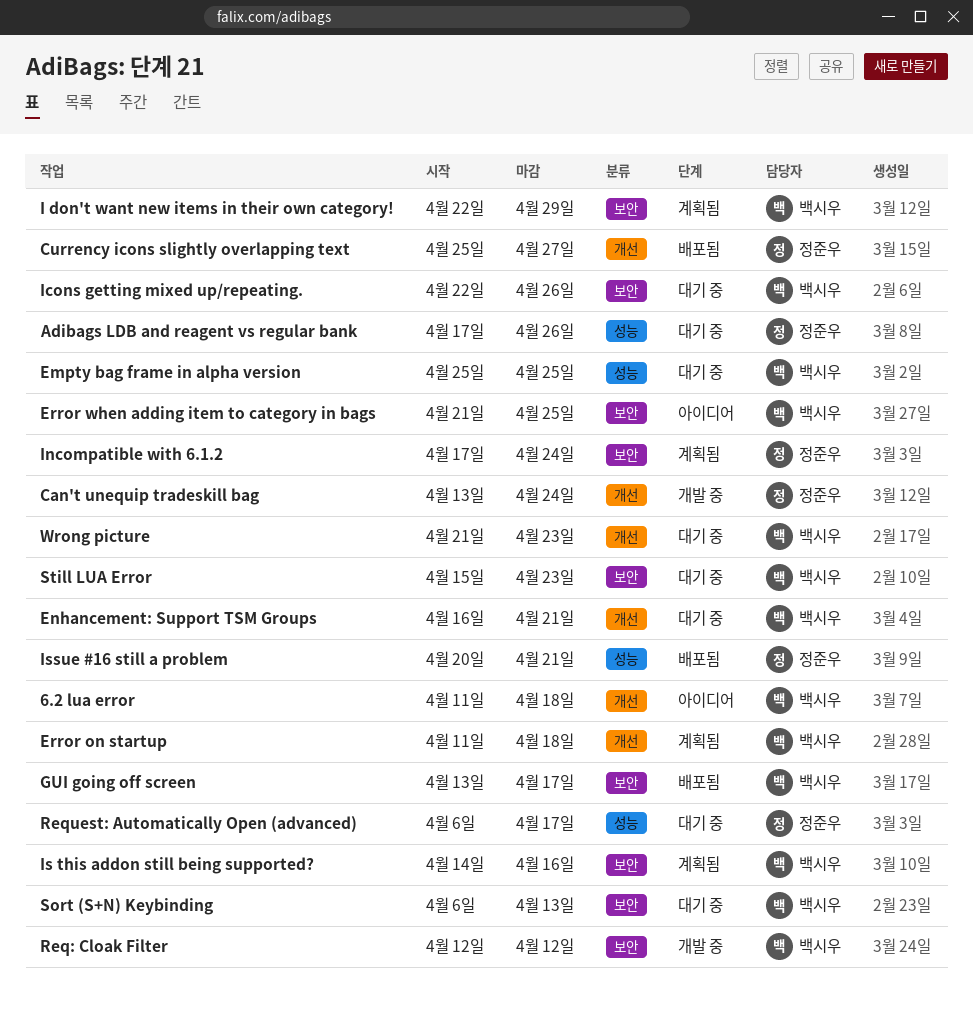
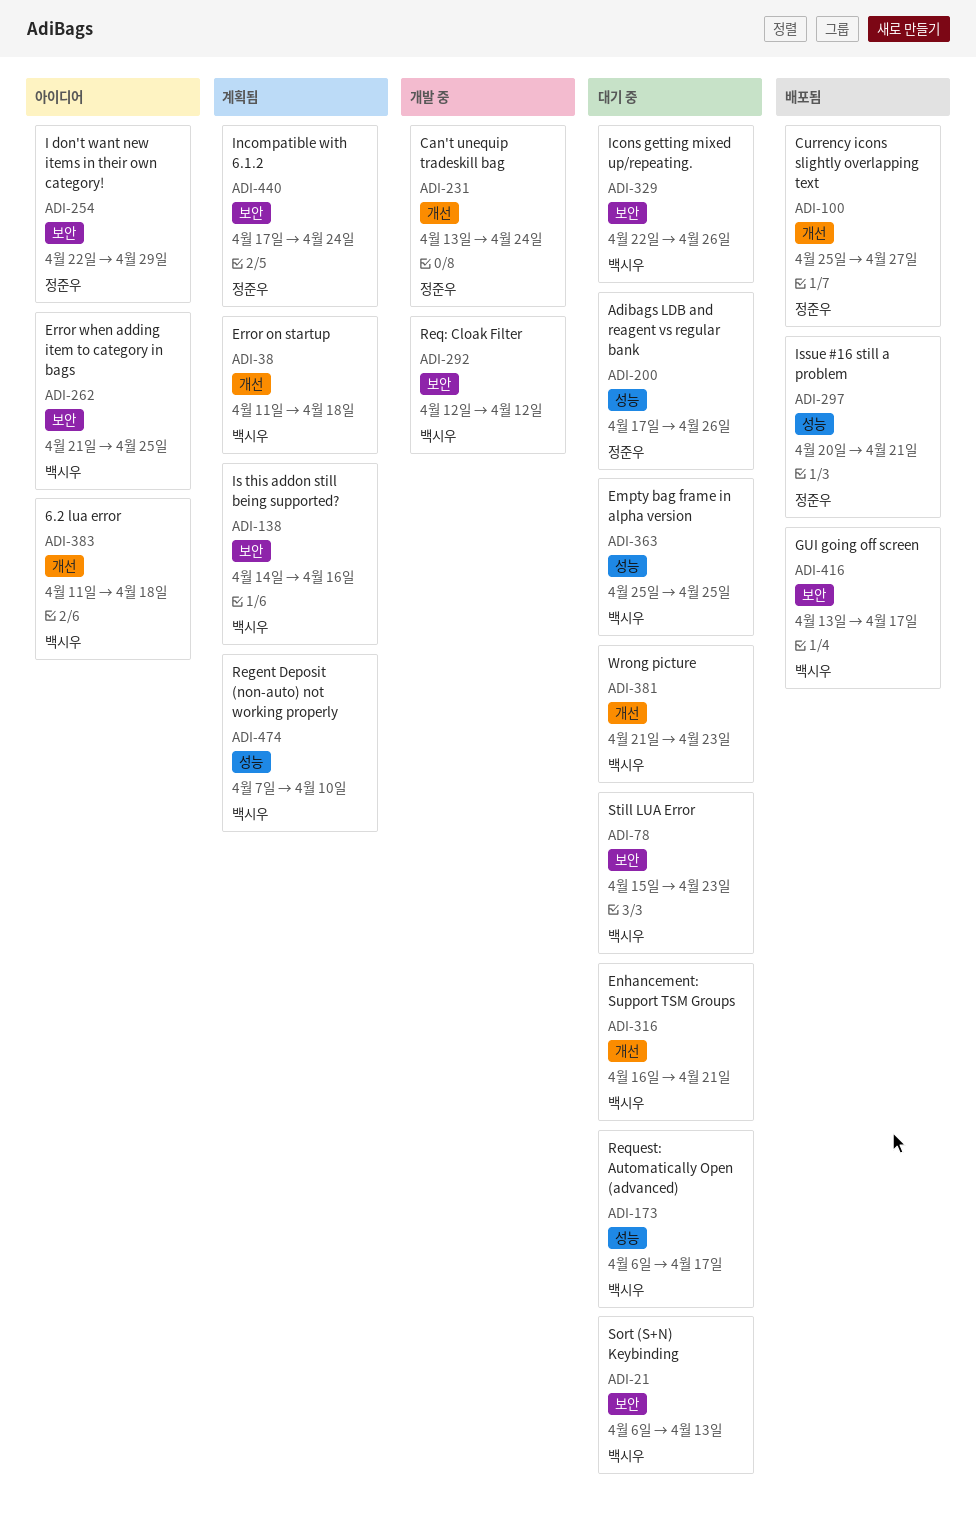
I don't want new items in their own category!, status: 계획됨 -> 아이디어
I don't want new items in their own category!, owner: 백시우 -> 정준우
Regent Deposit (non-auto) not working properly: none -> present
Request: Automatically Open (advanced), owner: 정준우 -> 백시우

